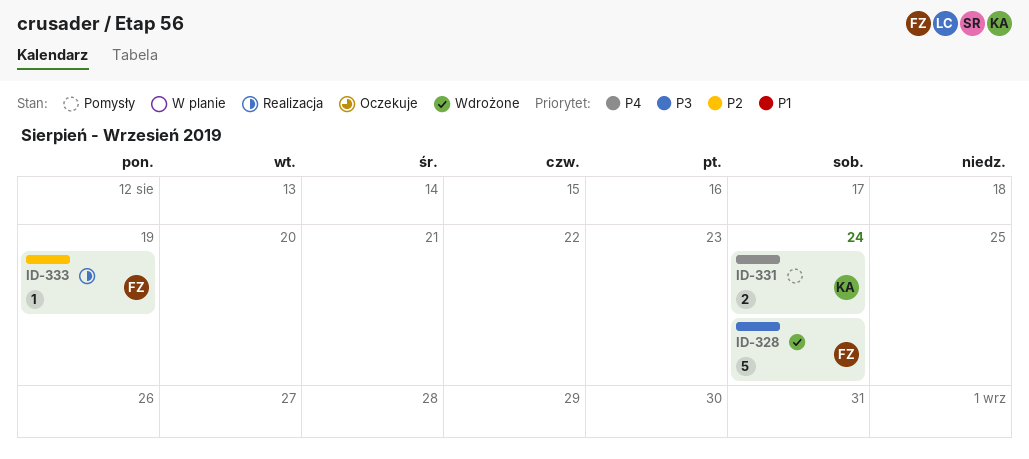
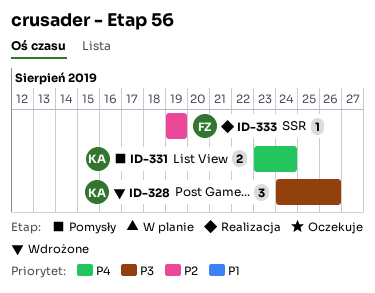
ID-328, owner: FZ -> KA
ID-328, estimate: 5 -> 3
ID-328, due: Aug 24 -> Aug 26

